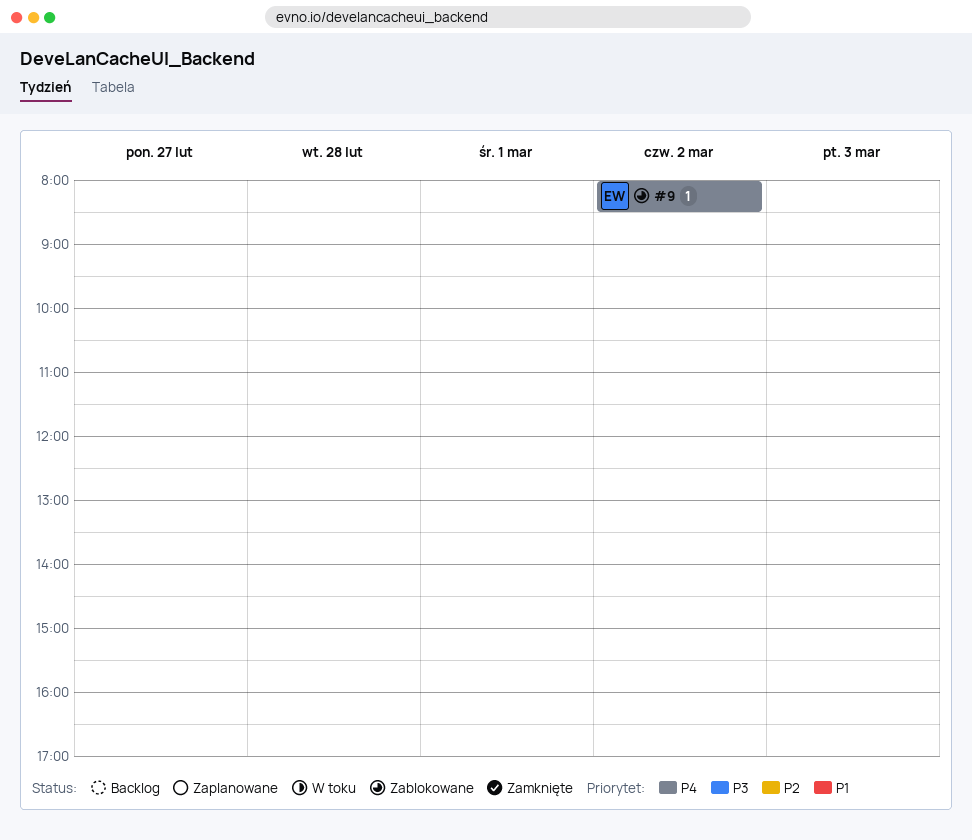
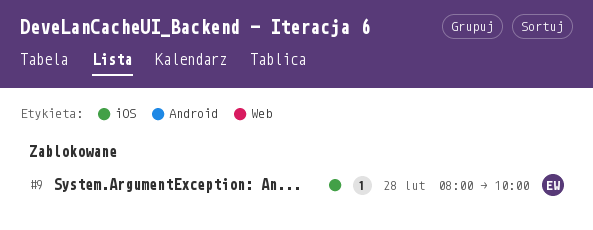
#9, day: Mar 2 -> Feb 28
#9, ends: 08:30 -> 10:00

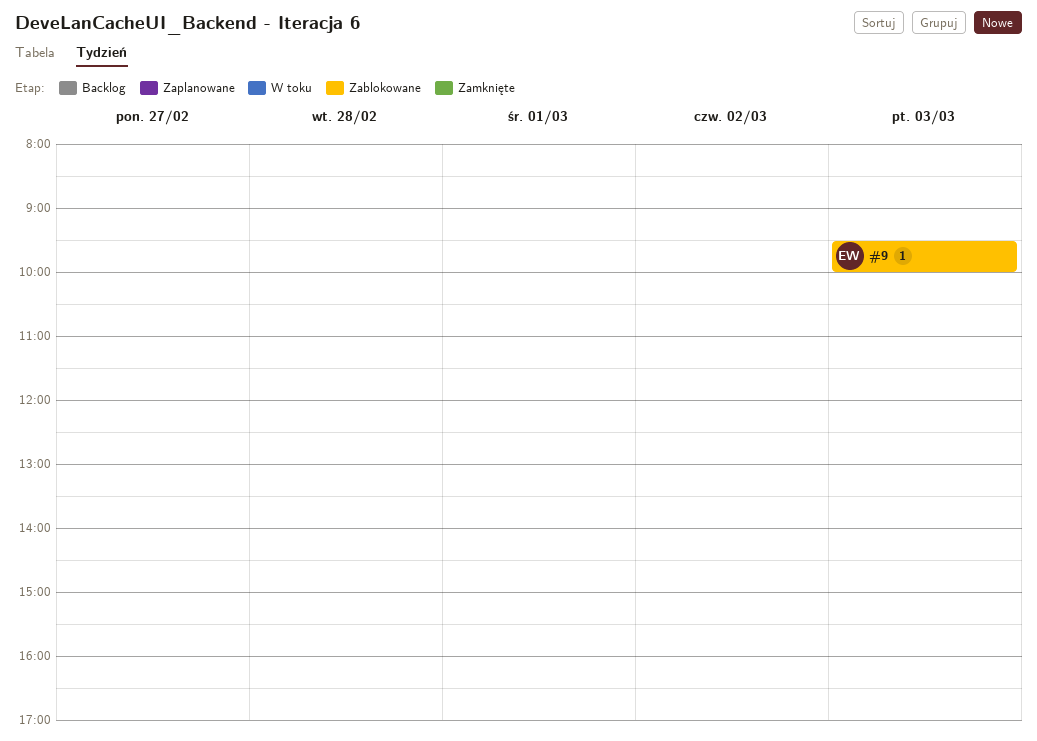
#9, day: Feb 28 -> Mar 3
#9, begins: 08:00 -> 09:30

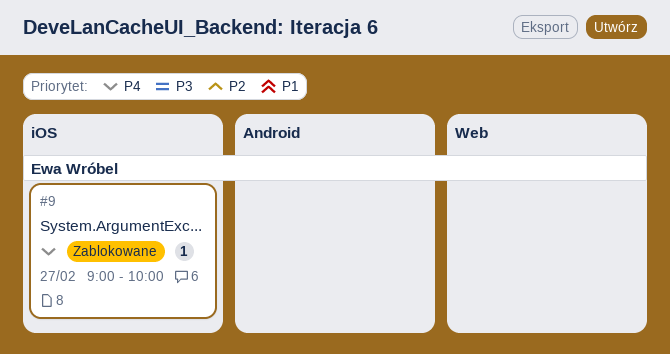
#9, day: Mar 3 -> Feb 27
#9, begins: 09:30 -> 09:00

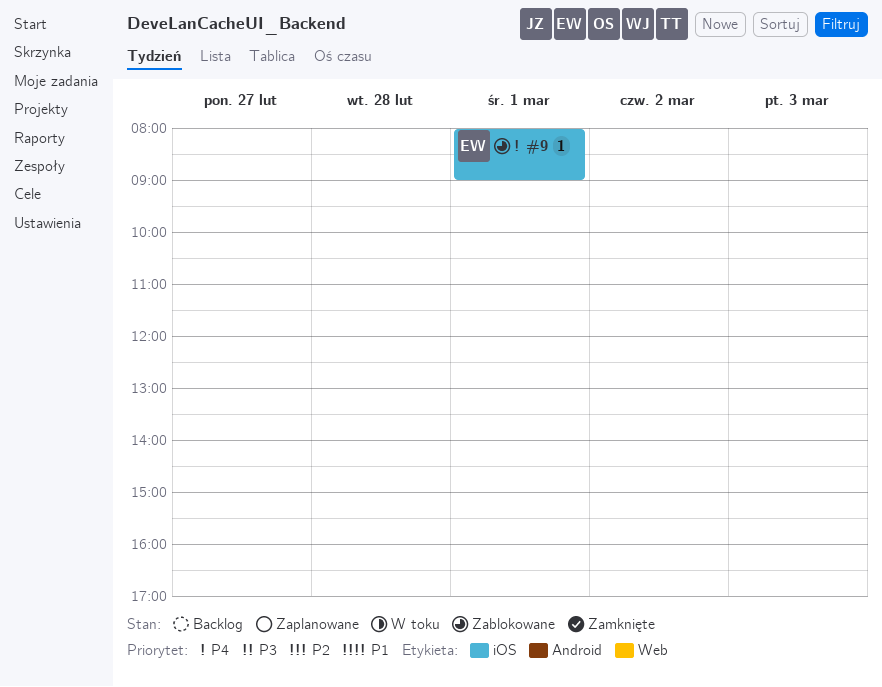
#9, day: Feb 27 -> Mar 1
#9, begins: 09:00 -> 08:00
#9, ends: 10:00 -> 09:00

